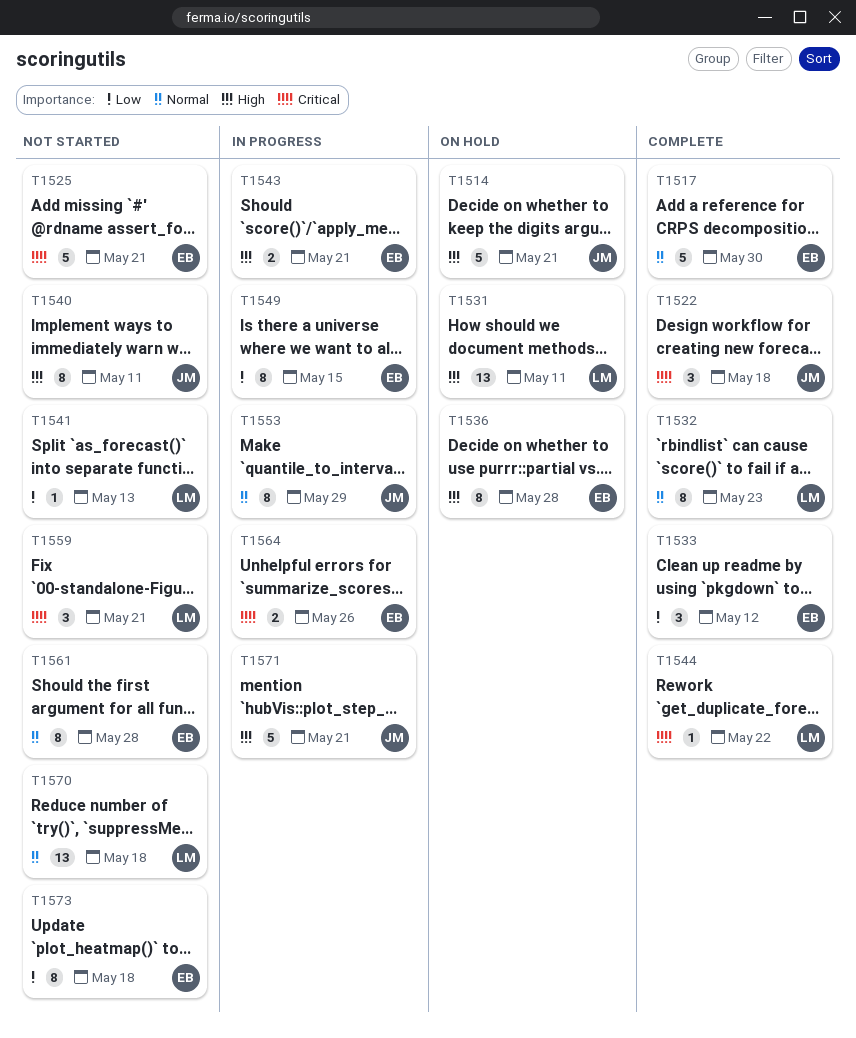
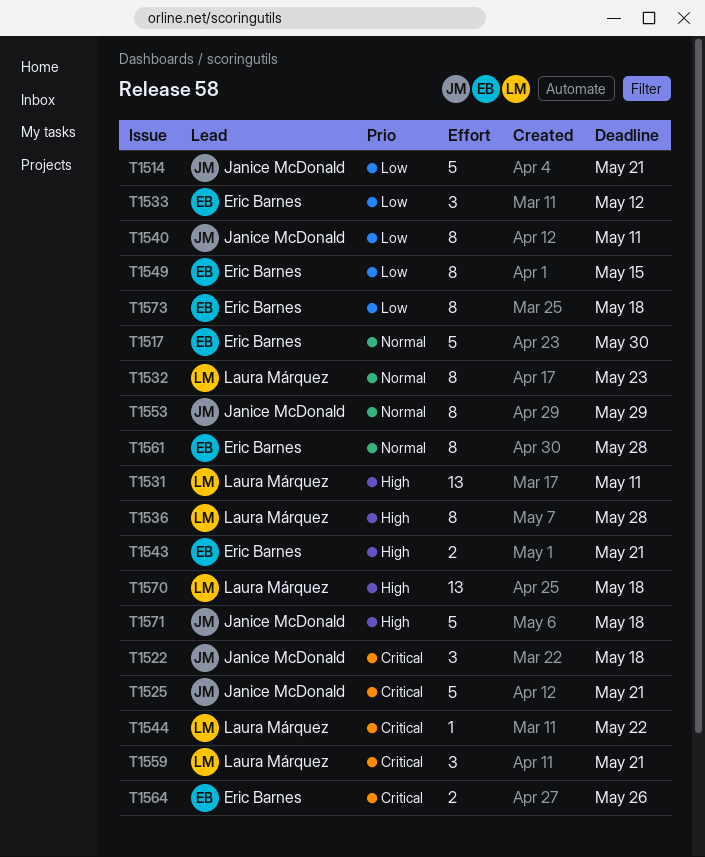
T1514, priority: High -> Low
T1525, owner: Eric Barnes -> Janice McDonald
T1536, owner: Eric Barnes -> Laura Márquez
T1540, priority: High -> Low
T1541: present -> none
T1570, priority: Normal -> High
T1571, due: May 21 -> May 18

